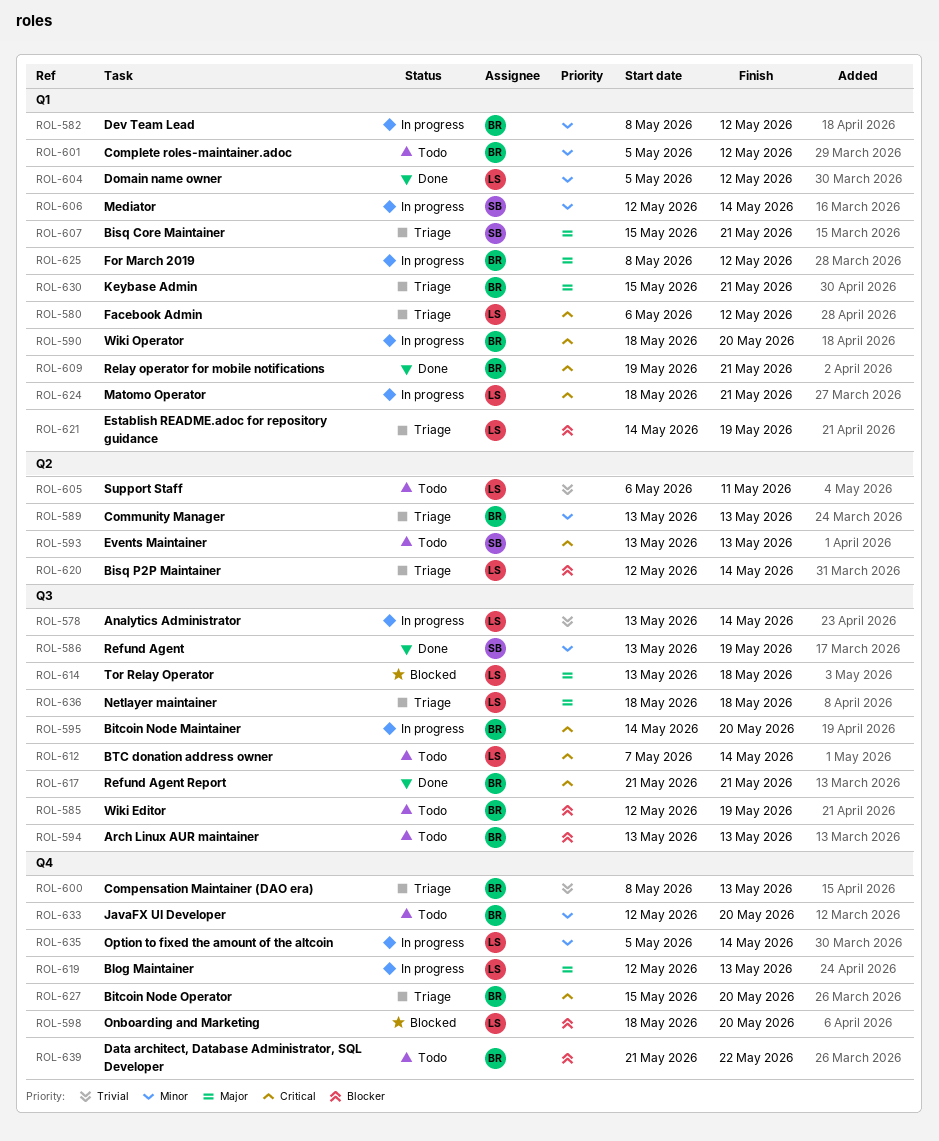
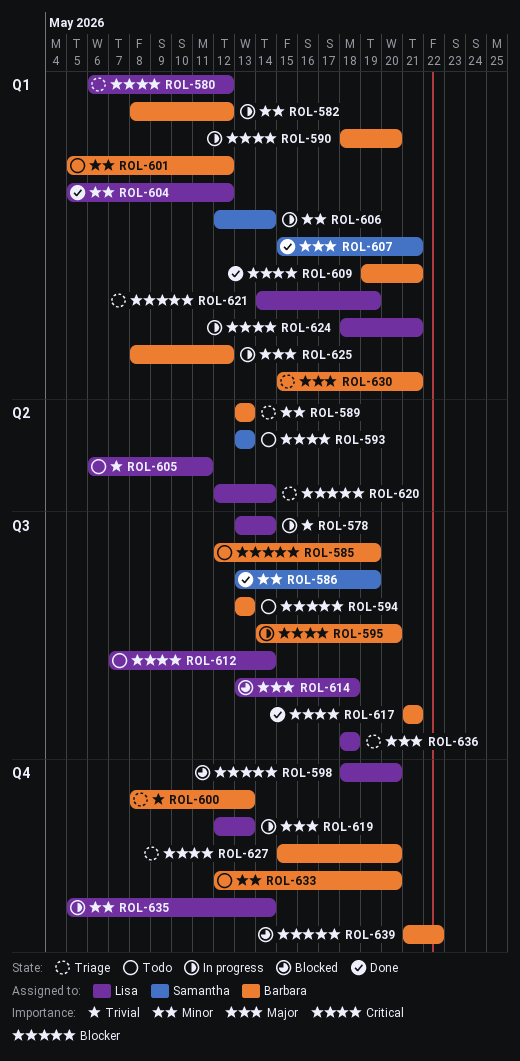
ROL-607, status: Triage -> Done
ROL-639, status: Todo -> Blocked

